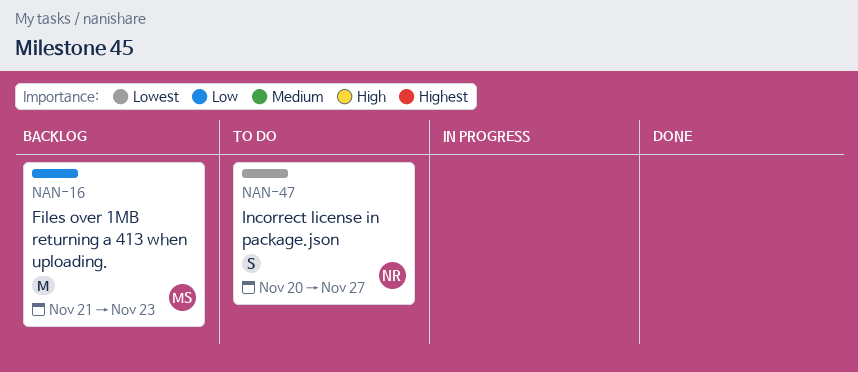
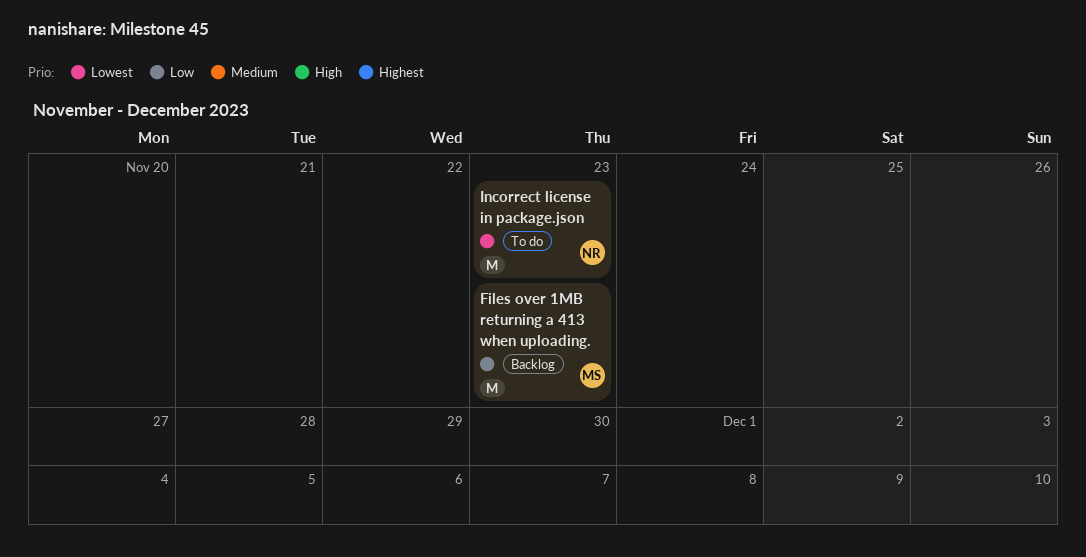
Incorrect license in package.json, estimate: S -> M
Incorrect license in package.json, due: Nov 27 -> Nov 23

